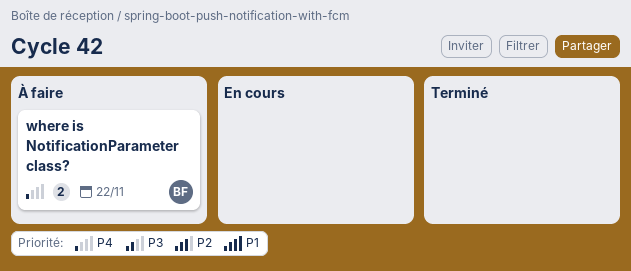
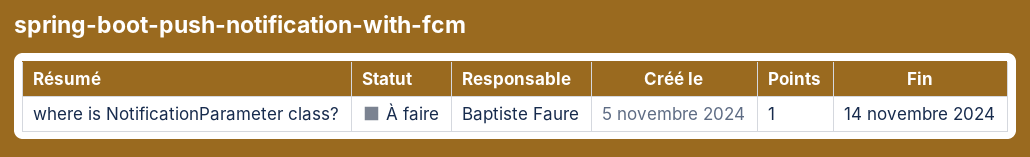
where is NotificationParameter class?, estimate: 2 -> 1
where is NotificationParameter class?, due: Nov 22 -> Nov 14

